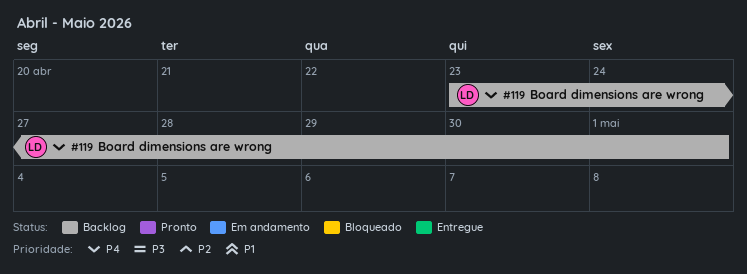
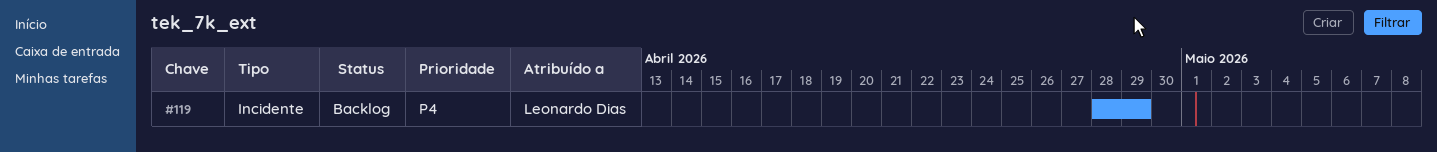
#119, start: Apr 23 -> Apr 28
#119, due: May 1 -> Apr 29

